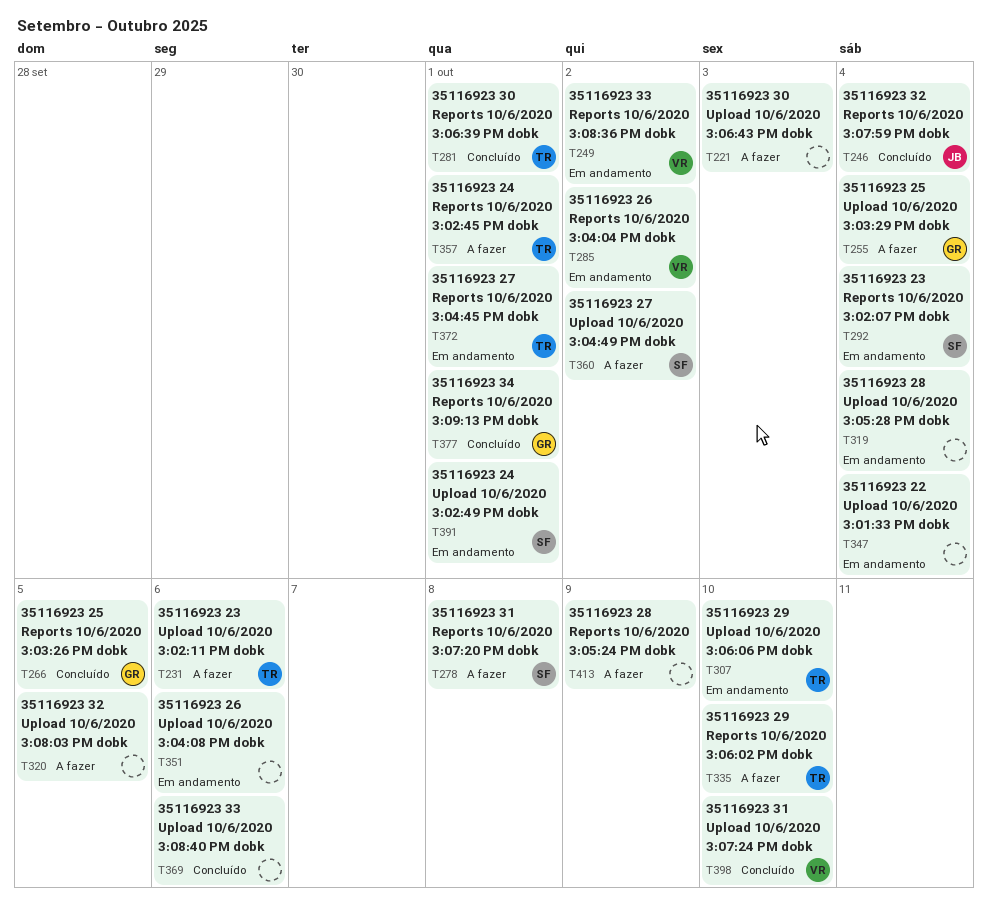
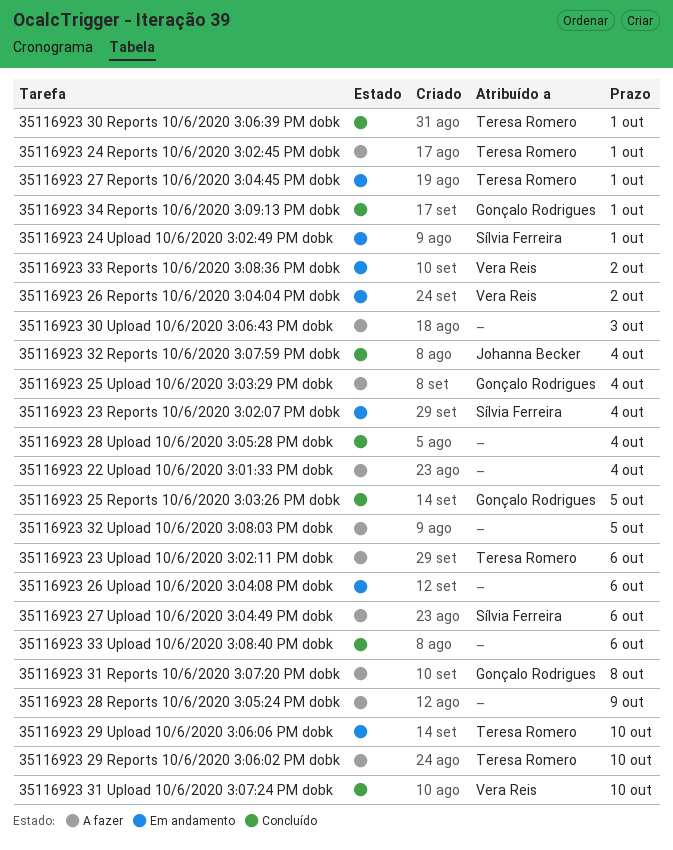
35116923 22 Upload 10/6/2020 3:01:33 PM dobk, status: Em andamento -> A fazer
35116923 27 Upload 10/6/2020 3:04:49 PM dobk, due: Oct 2 -> Oct 6
35116923 28 Upload 10/6/2020 3:05:28 PM dobk, status: Em andamento -> Concluído
35116923 31 Reports 10/6/2020 3:07:20 PM dobk, owner: Sílvia Ferreira -> Gonçalo Rodrigues

